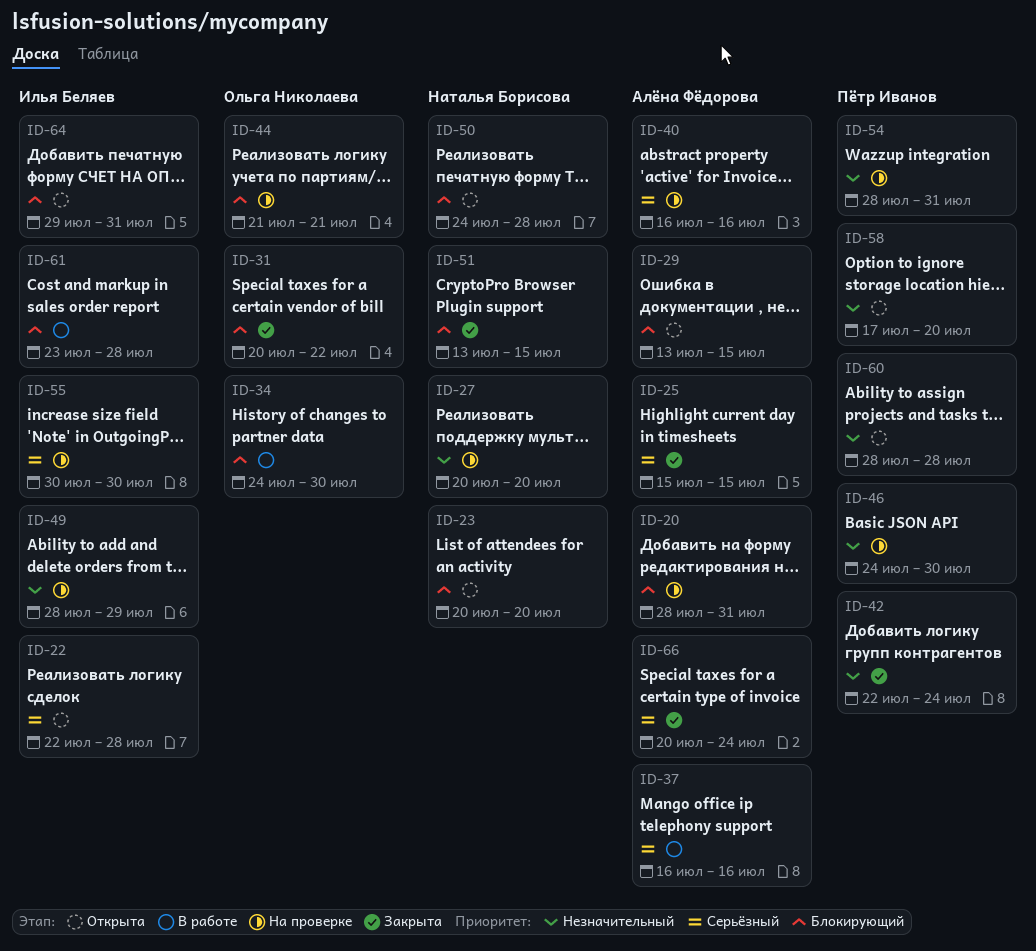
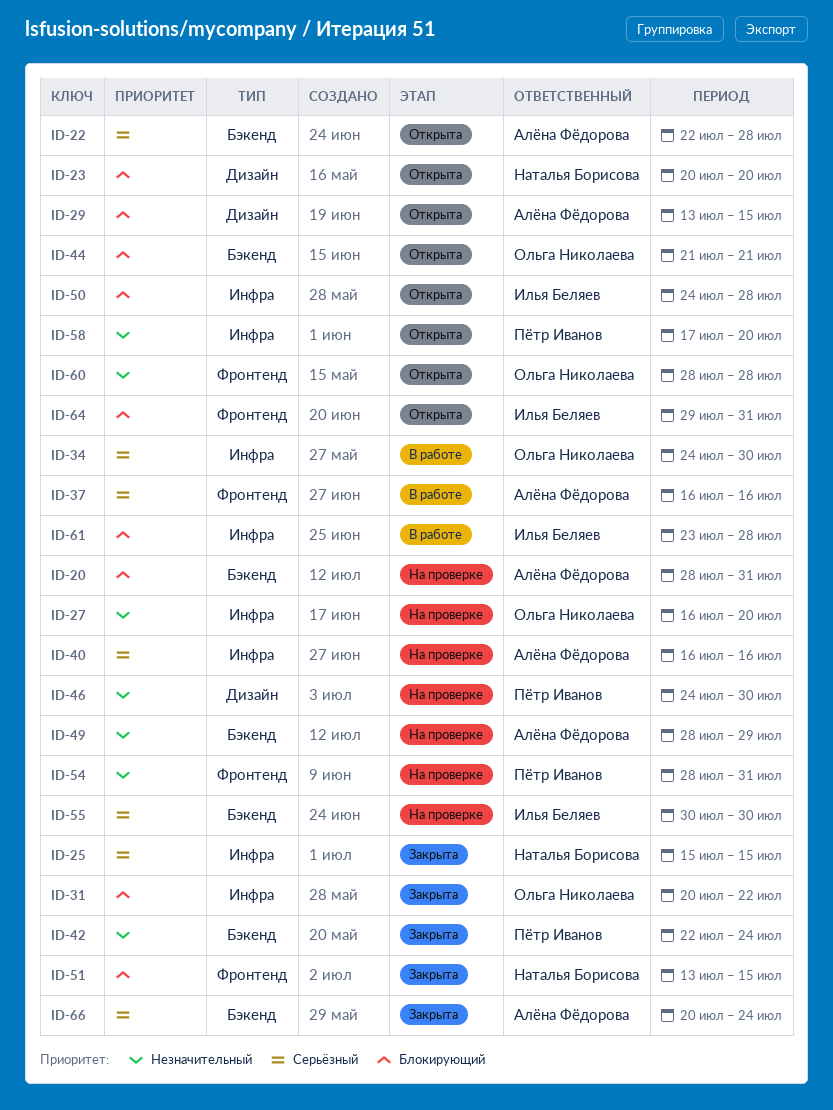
ID-22, owner: Илья Беляев -> Алёна Фёдорова
ID-25, owner: Алёна Фёдорова -> Наталья Борисова
ID-27, owner: Наталья Борисова -> Ольга Николаева
ID-27, start: Jul 20 -> Jul 16
ID-34, priority: Блокирующий -> Серьёзный
ID-44, status: На проверке -> Открыта
ID-49, owner: Илья Беляев -> Алёна Фёдорова
ID-50, owner: Наталья Борисова -> Илья Беляев
ID-60, owner: Пётр Иванов -> Ольга Николаева

